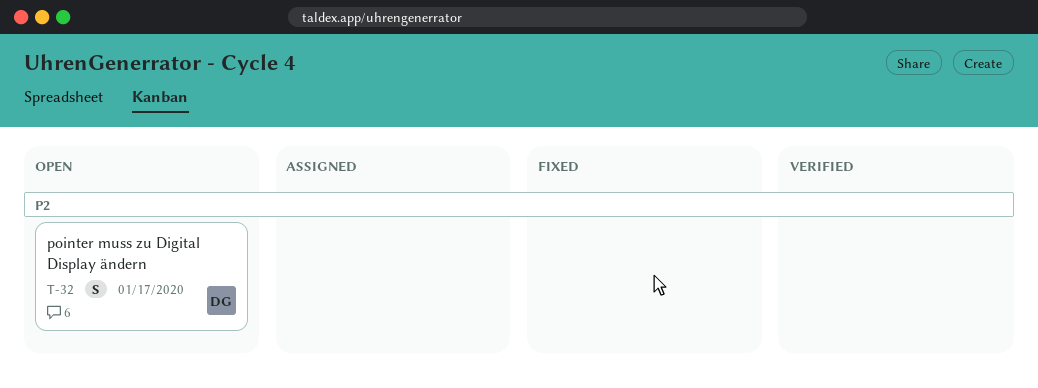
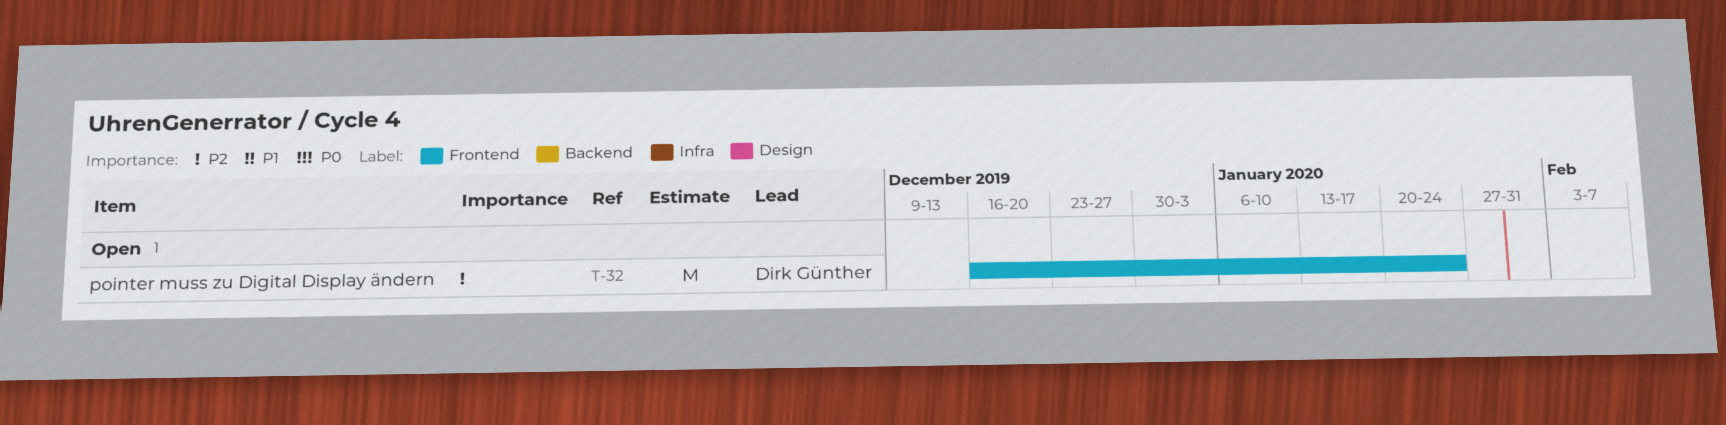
T-32, estimate: S -> M
T-32, due: Jan 17 -> Jan 24

